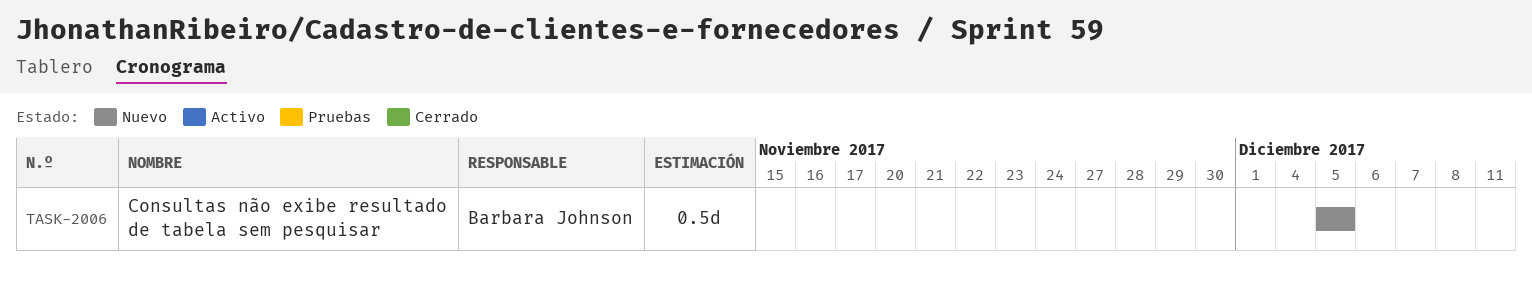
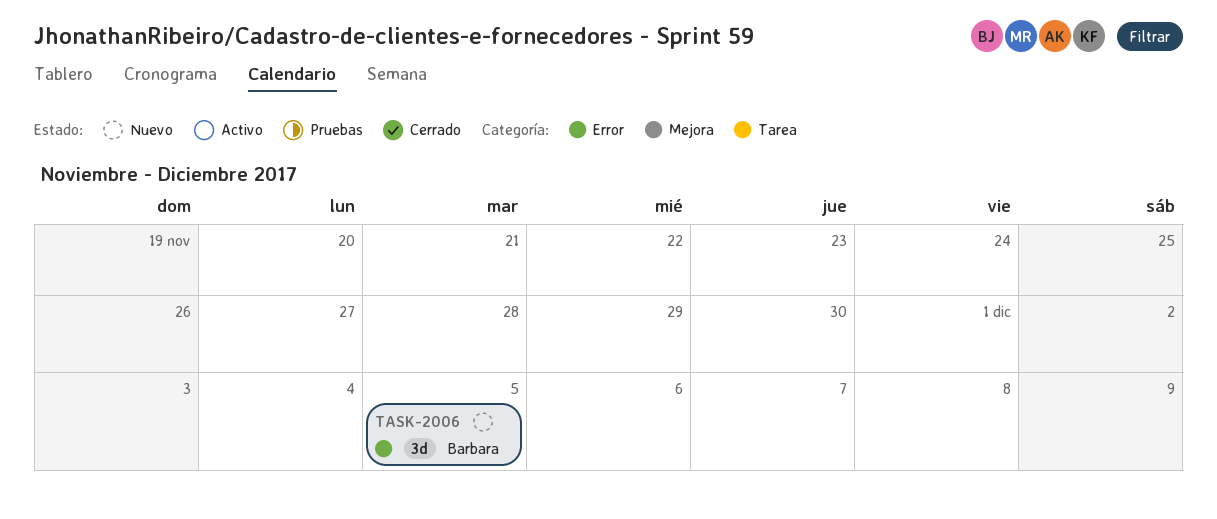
TASK-2006, estimate: 0.5d -> 3d

